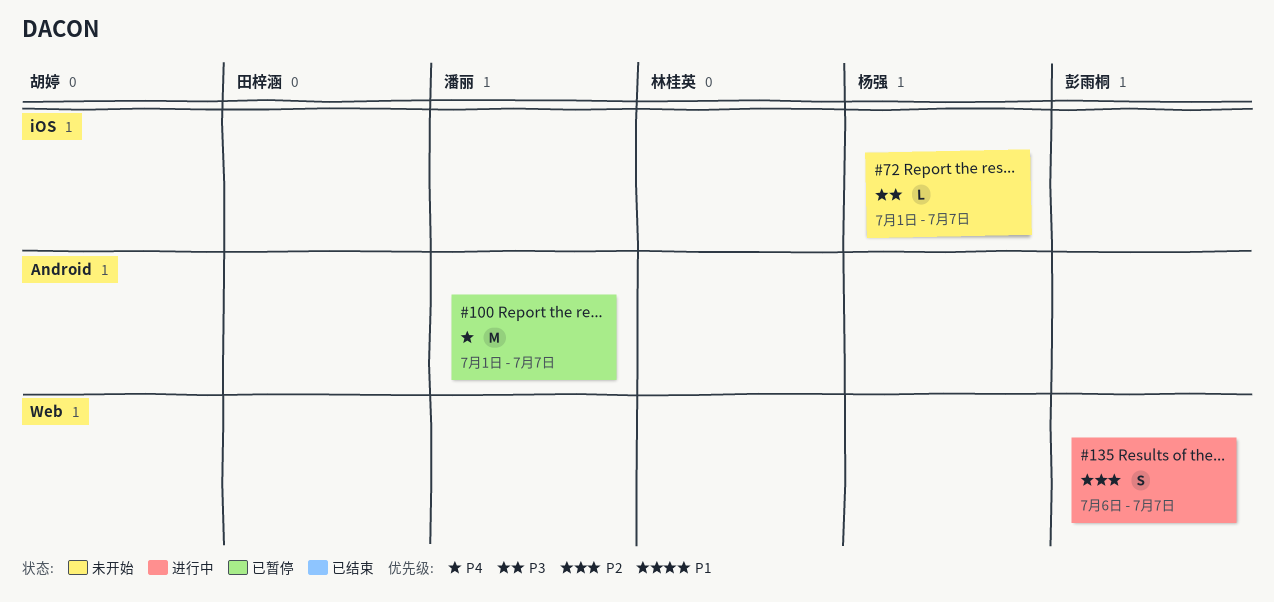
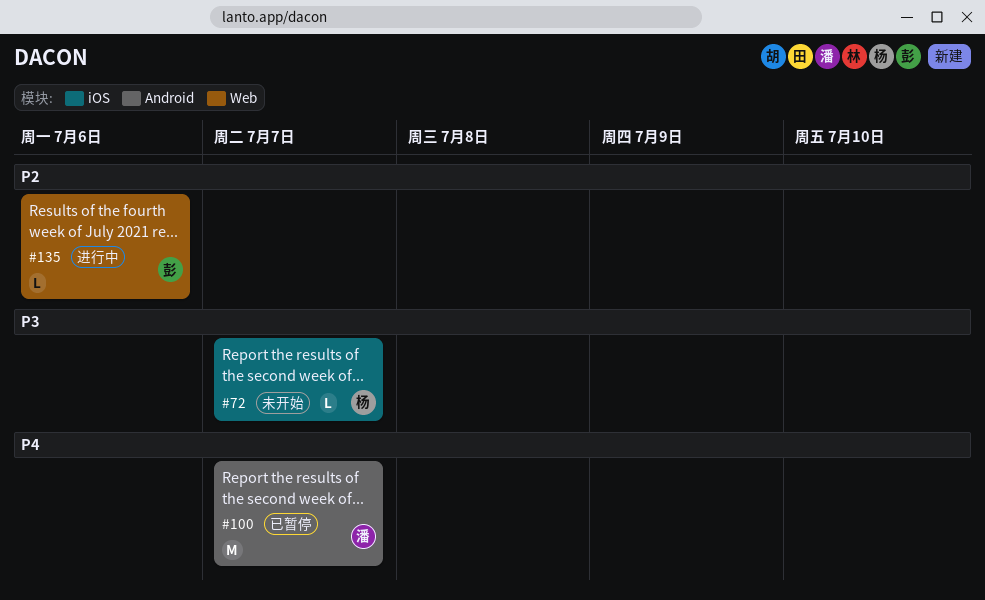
#135, estimate: S -> L
#135, due: Jul 7 -> Jul 6

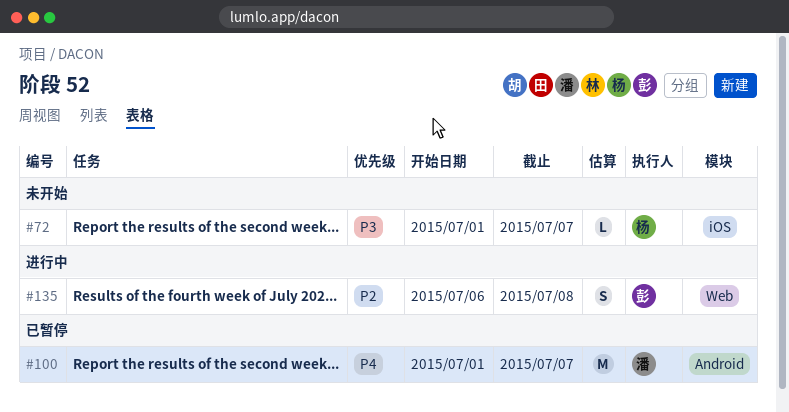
#135, estimate: L -> S
#135, due: Jul 6 -> Jul 8

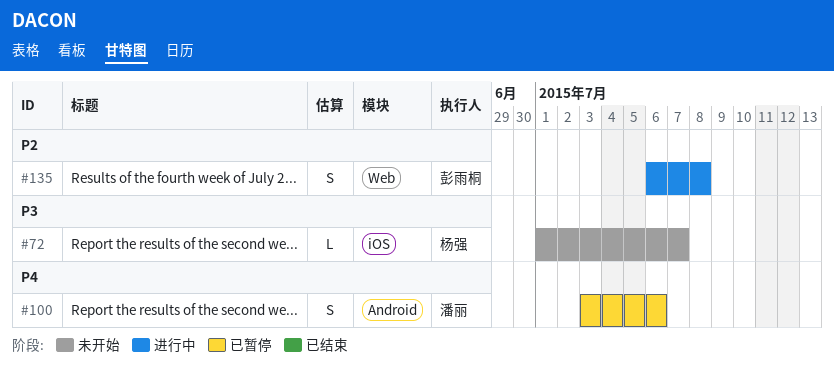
#100, estimate: M -> S
#100, start: Jul 1 -> Jul 3
#100, due: Jul 7 -> Jul 6

